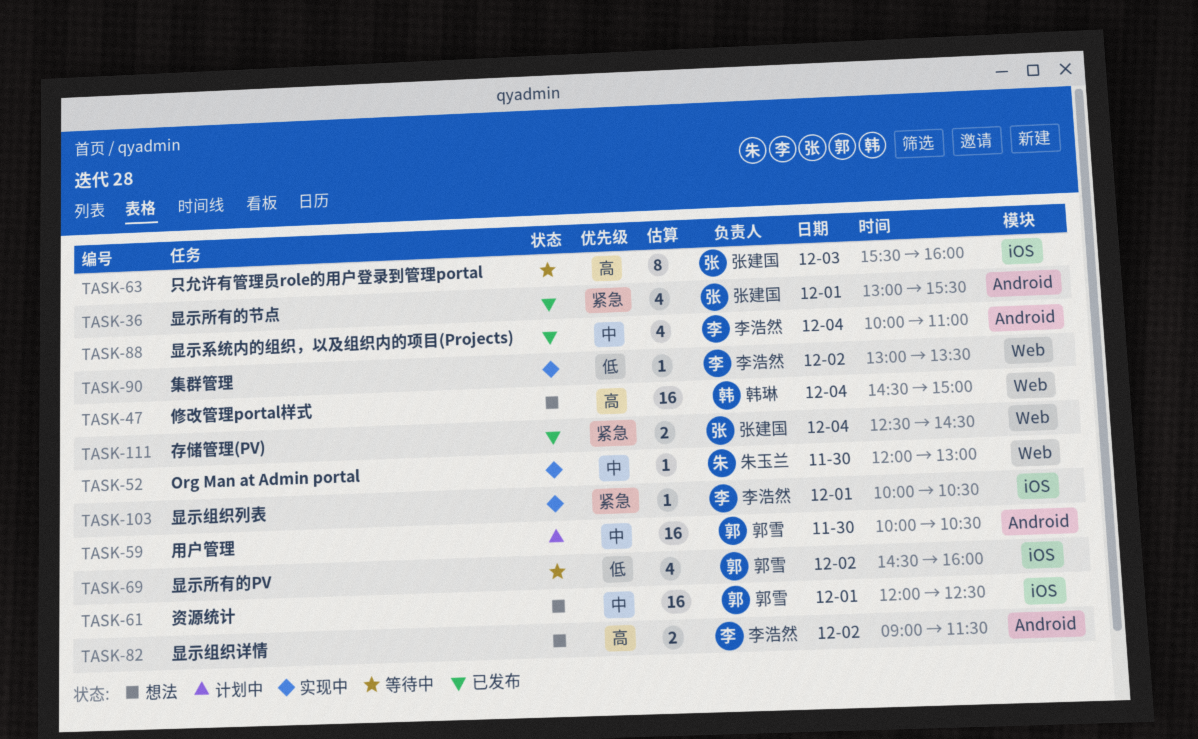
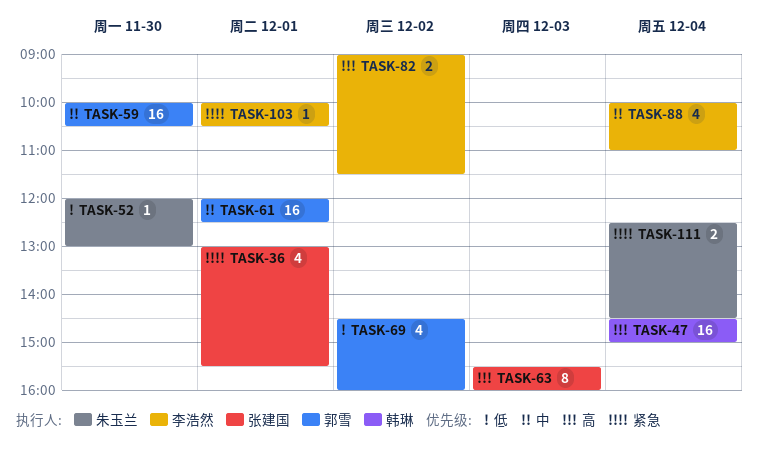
TASK-52, priority: 中 -> 低
TASK-90: present -> none
TASK-111, owner: 张建国 -> 朱玉兰

